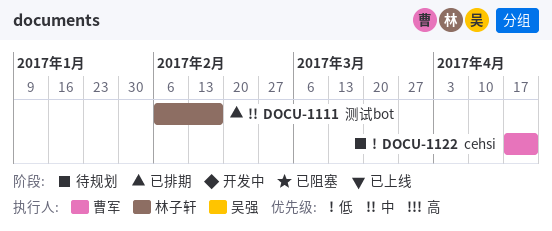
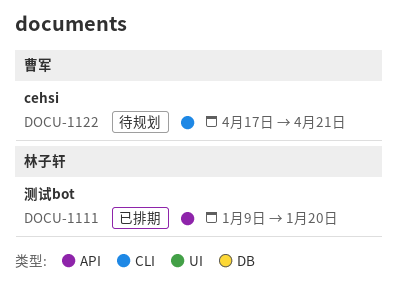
DOCU-1111, start: Feb 6 -> Jan 9
DOCU-1111, due: Feb 17 -> Jan 20

